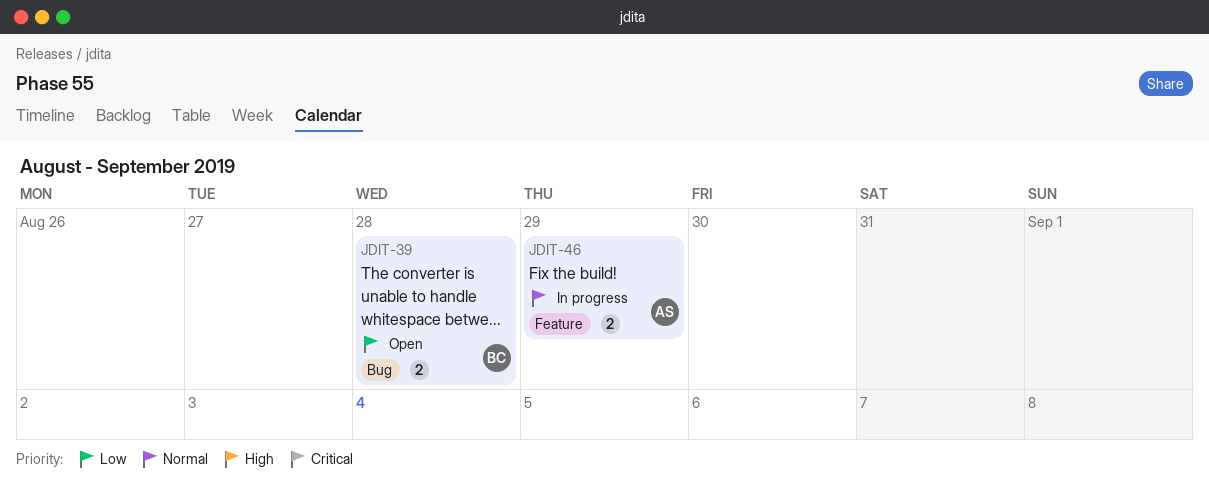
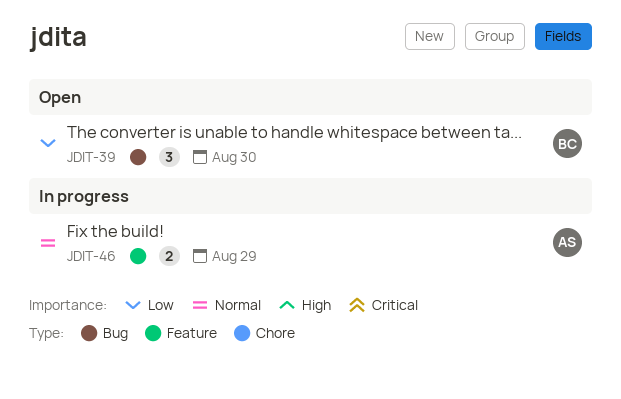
JDIT-39, estimate: 2 -> 3
JDIT-39, due: Aug 28 -> Aug 30

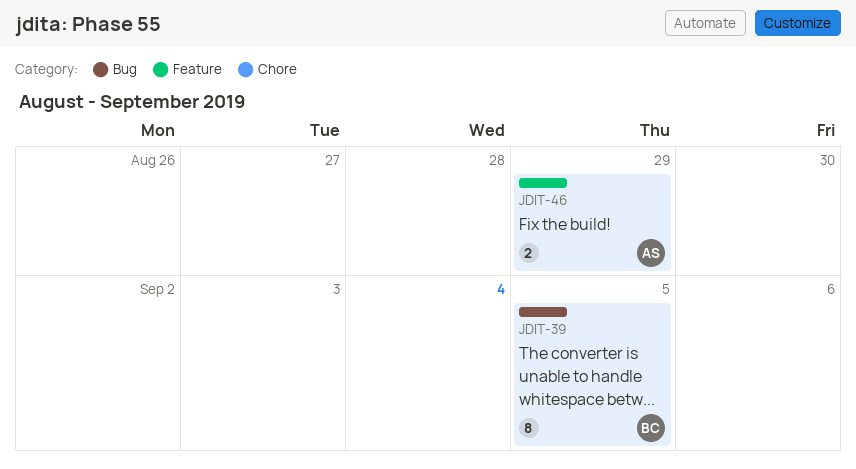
JDIT-39, estimate: 3 -> 8
JDIT-39, due: Aug 30 -> Sep 5

